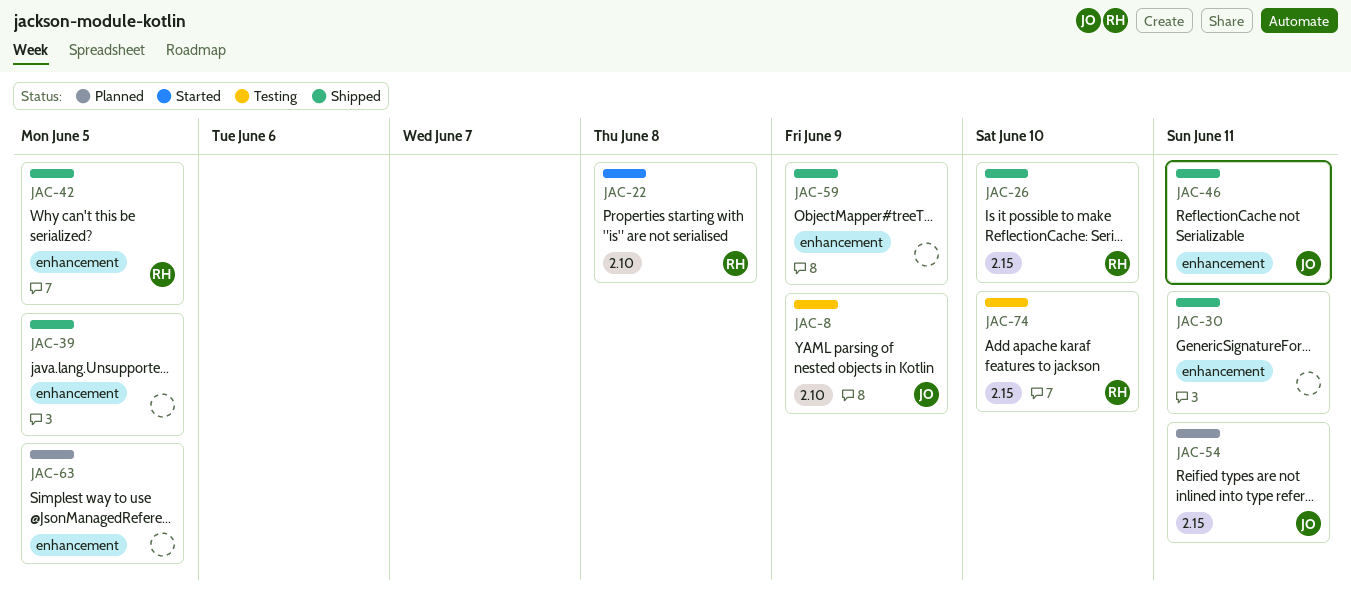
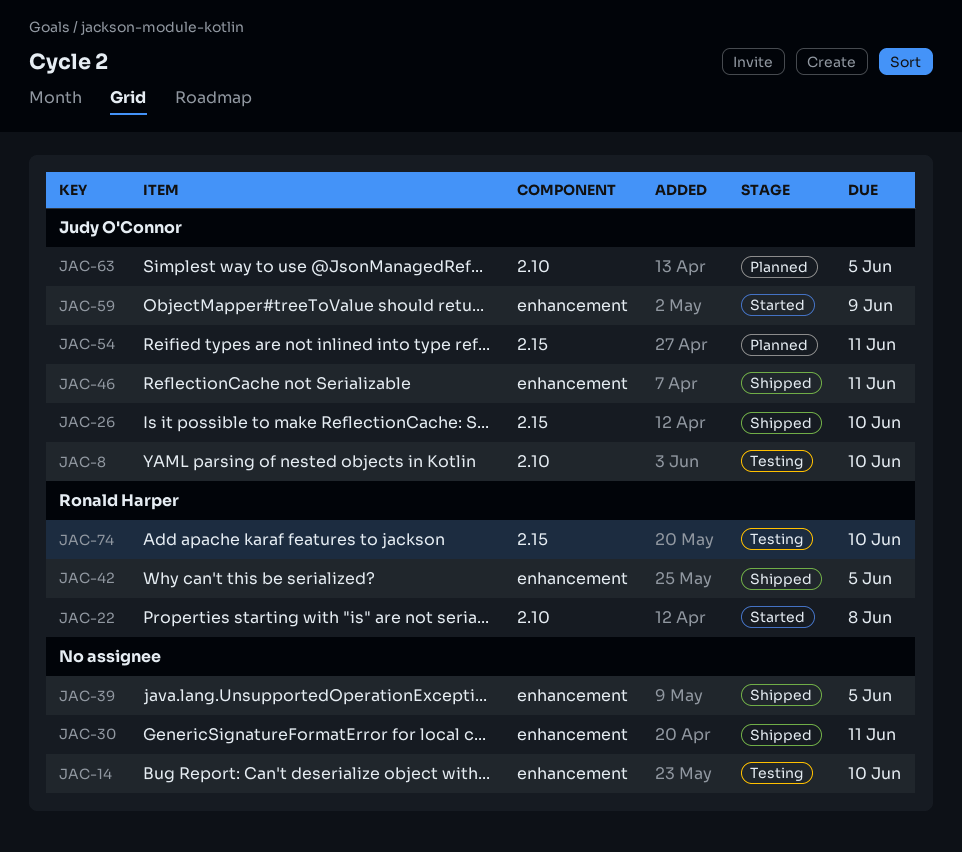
JAC-8, due: Jun 9 -> Jun 10
JAC-14: none -> present
JAC-26, owner: Ronald Harper -> Judy O'Connor
JAC-59, status: Shipped -> Started
JAC-59, owner: none -> Judy O'Connor
JAC-63, owner: none -> Judy O'Connor
JAC-63, label: enhancement -> 2.10

